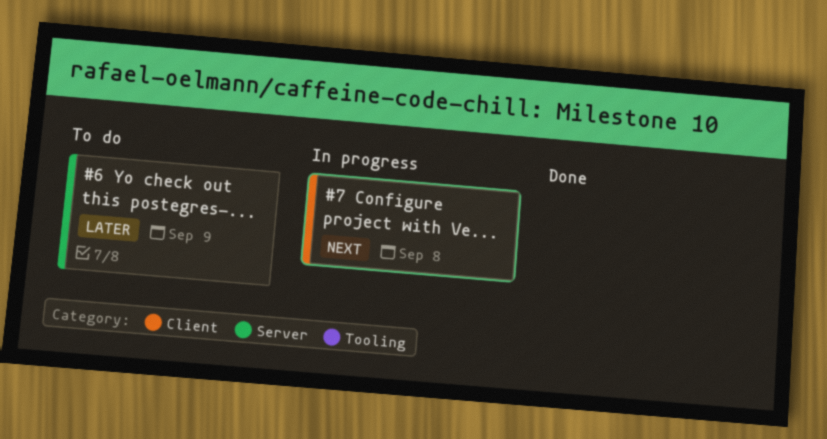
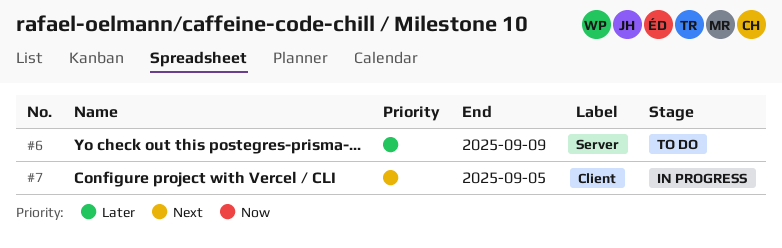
#7, due: Sep 8 -> Sep 5

